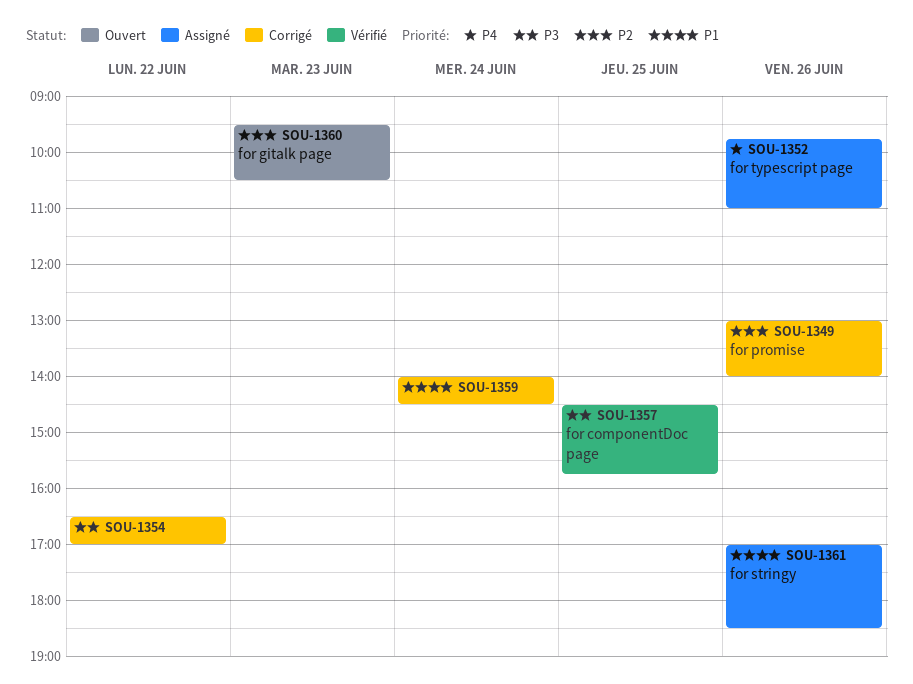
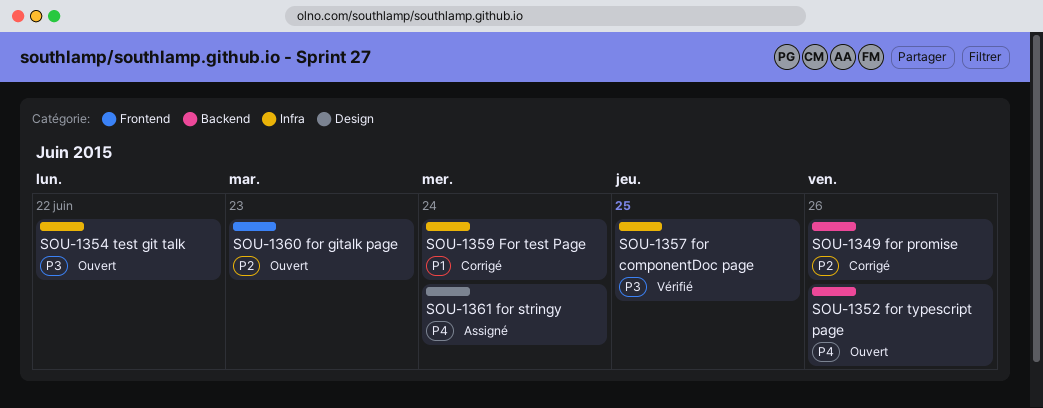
SOU-1352, status: Assigné -> Ouvert
SOU-1354, status: Corrigé -> Ouvert
SOU-1361, priority: P1 -> P4
SOU-1361, day: Jun 26 -> Jun 24

